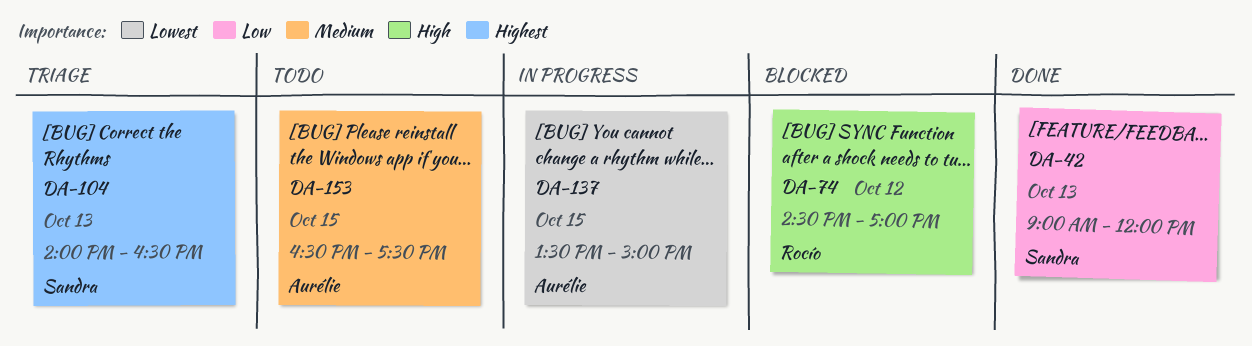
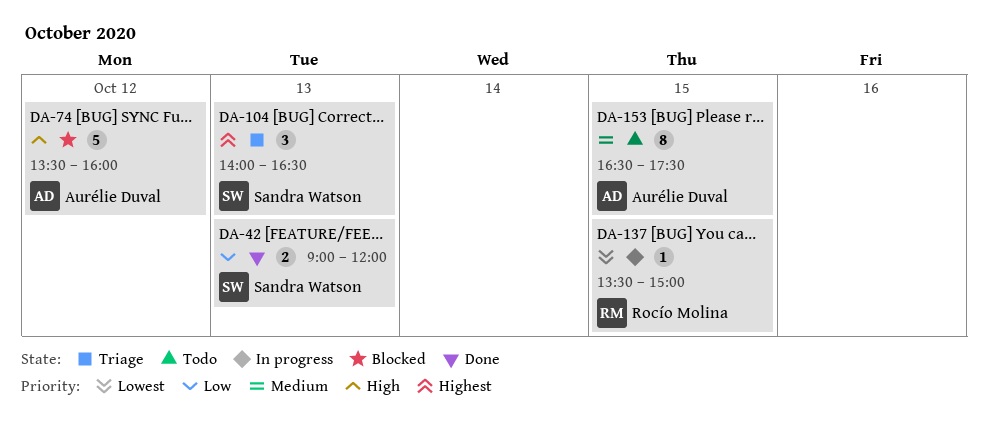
DA-74, owner: Rocío Molina -> Aurélie Duval
DA-74, begins: 14:30 -> 13:30
DA-74, ends: 17:00 -> 16:00
DA-137, owner: Aurélie Duval -> Rocío Molina

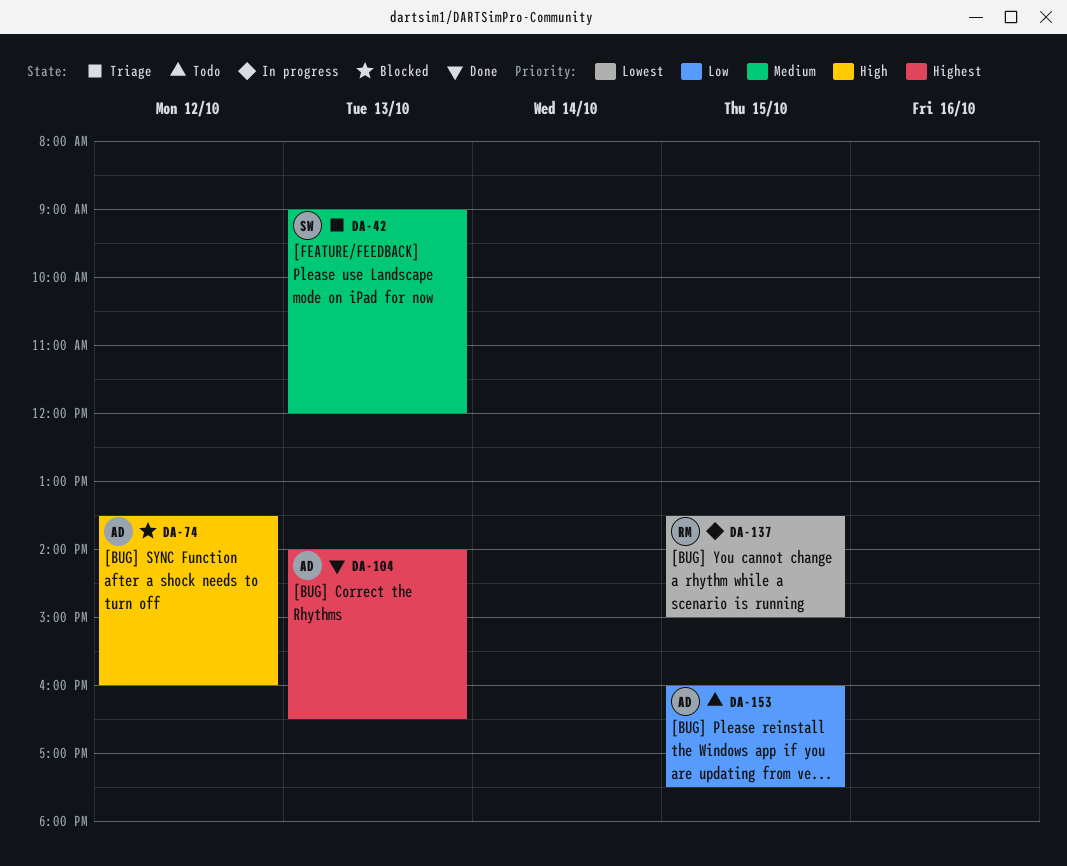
DA-42, status: Done -> Triage
DA-42, priority: Low -> Medium
DA-104, status: Triage -> Done
DA-104, owner: Sandra Watson -> Aurélie Duval
DA-153, priority: Medium -> Low
DA-153, begins: 16:30 -> 16:00

